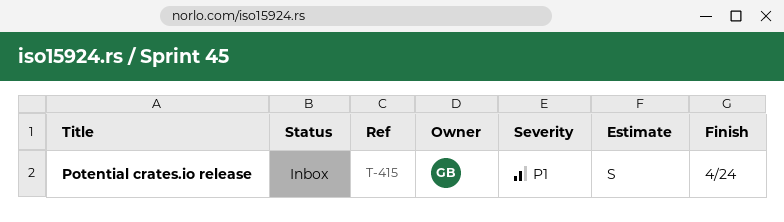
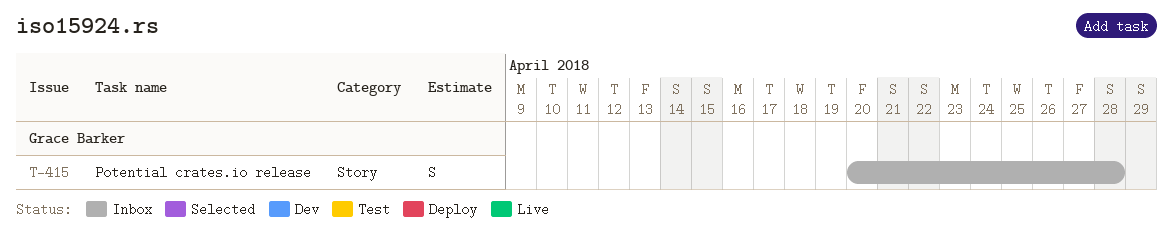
T-415, due: Apr 24 -> Apr 28

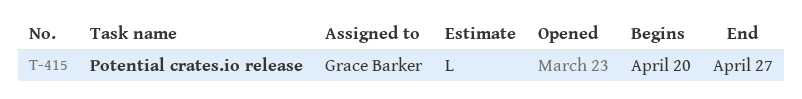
T-415, estimate: S -> L
T-415, due: Apr 28 -> Apr 27

